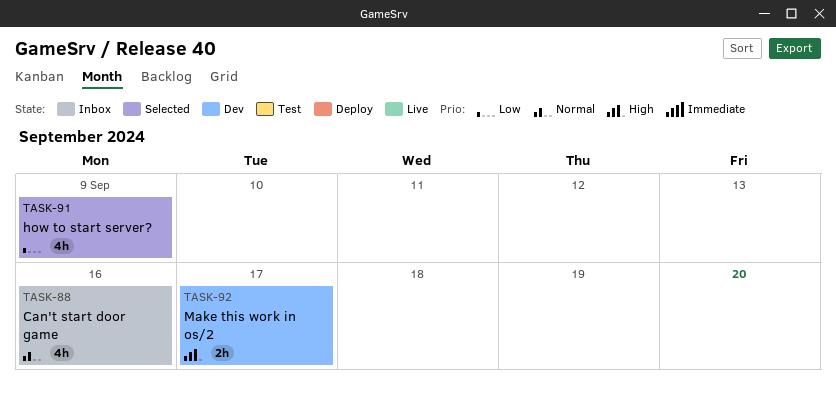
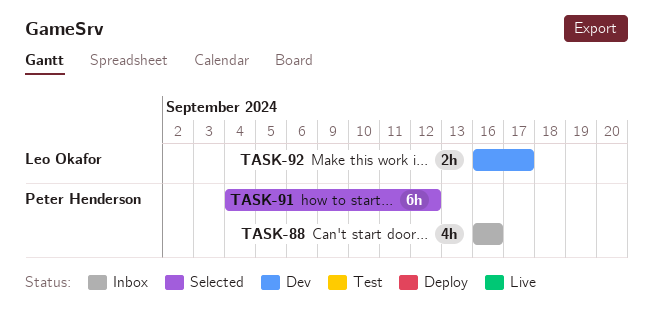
TASK-91, estimate: 4h -> 6h
TASK-91, due: Sep 9 -> Sep 12

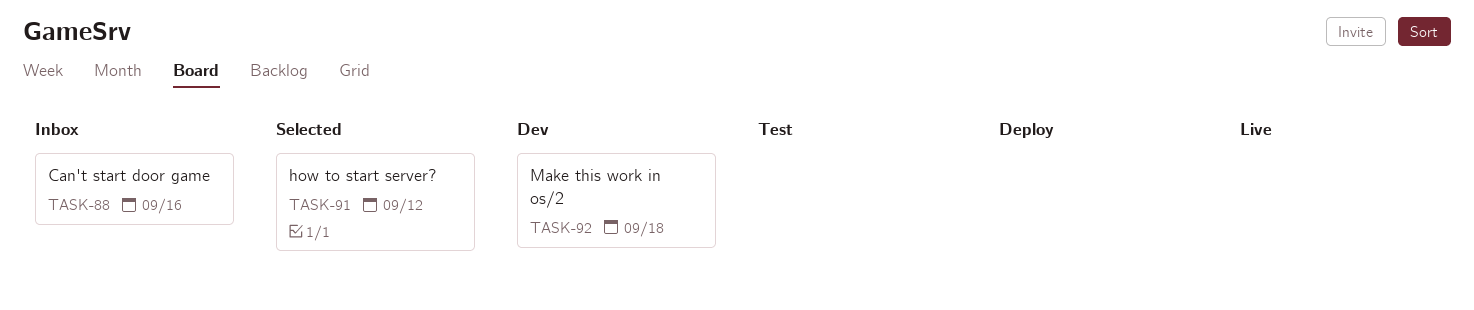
TASK-92, due: Sep 17 -> Sep 18

